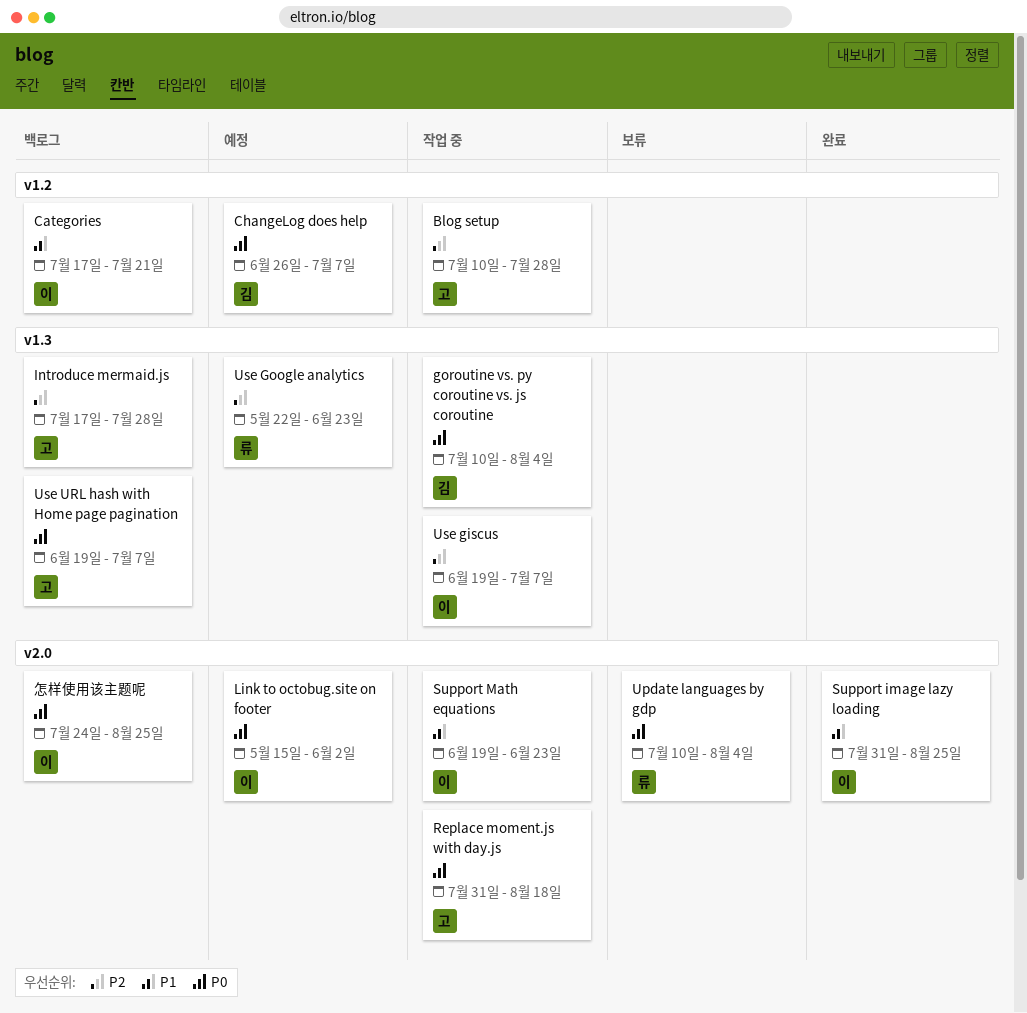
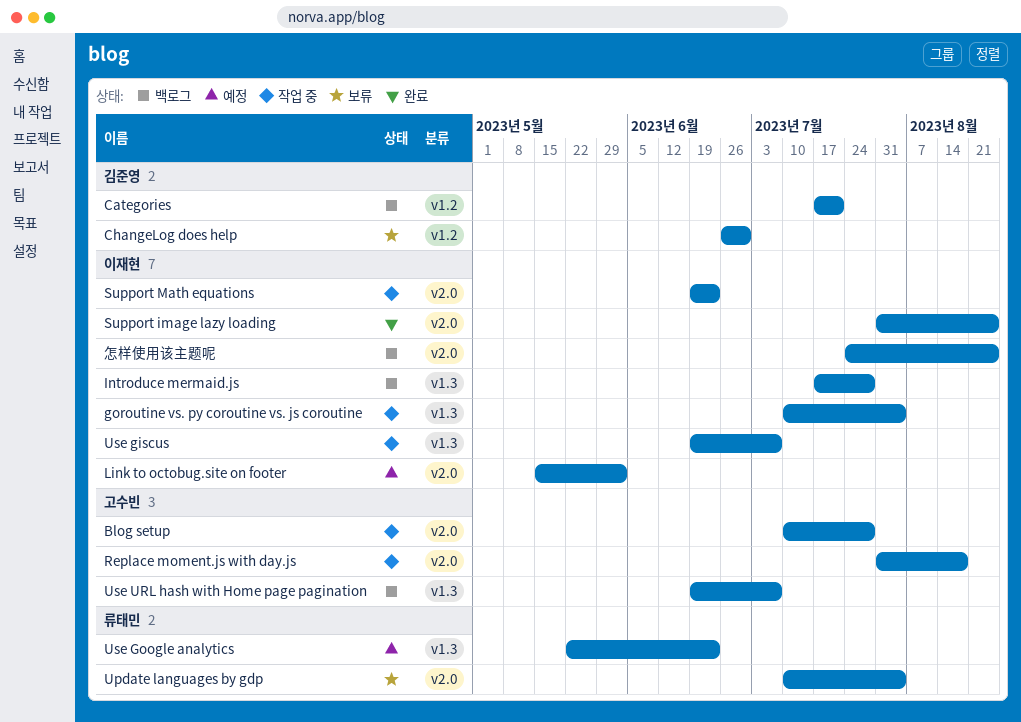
Blog setup, label: v1.2 -> v2.0
Categories, owner: 이재현 -> 김준영
ChangeLog does help, status: 예정 -> 보류
ChangeLog does help, due: Jul 7 -> Jun 30
goroutine vs. py coroutine vs. js coroutine, owner: 김준영 -> 이재현
Introduce mermaid.js, owner: 고수빈 -> 이재현

